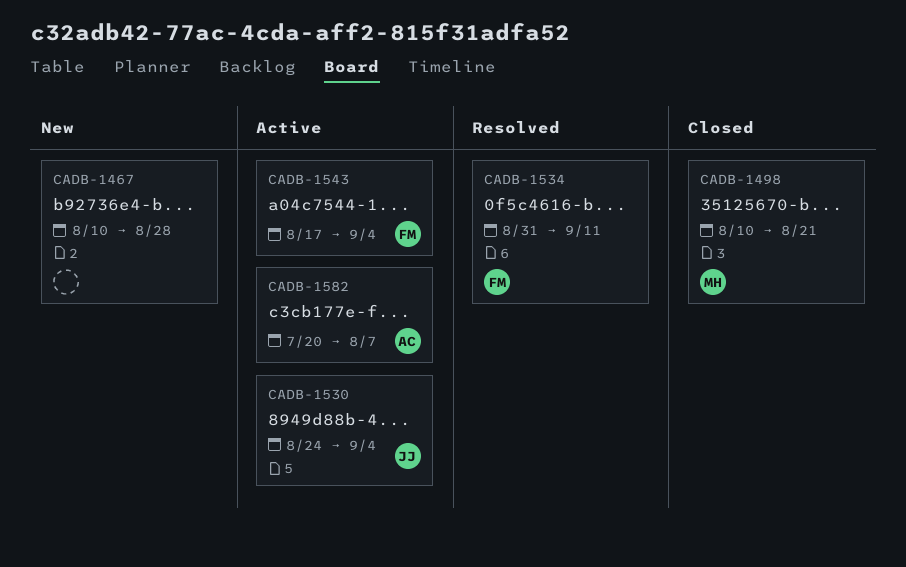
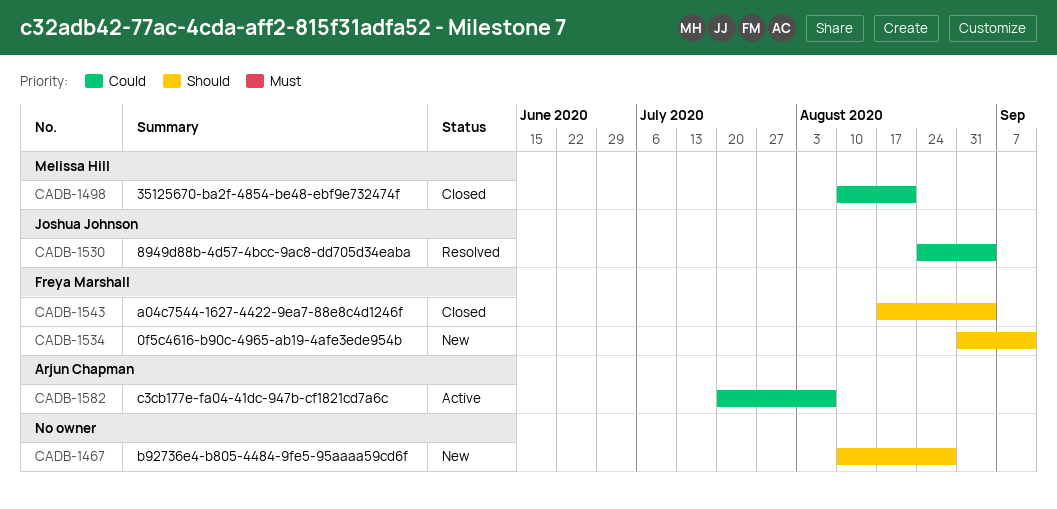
CADB-1530, status: Active -> Resolved
CADB-1534, status: Resolved -> New
CADB-1543, status: Active -> Closed

